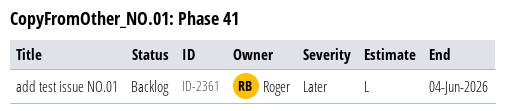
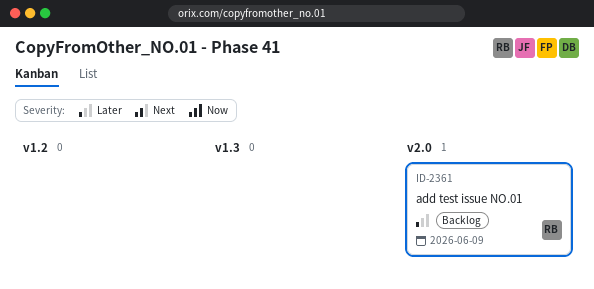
ID-2361, due: Jun 4 -> Jun 9

